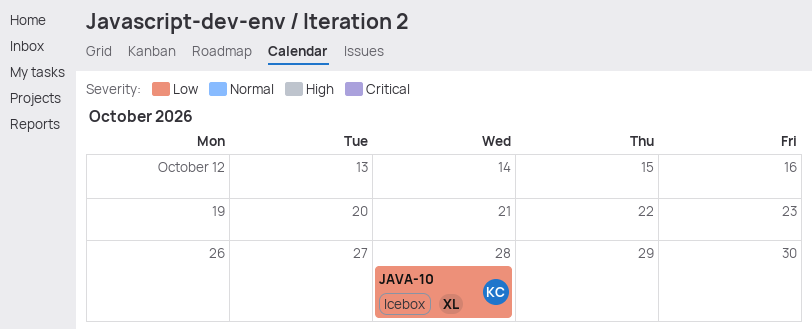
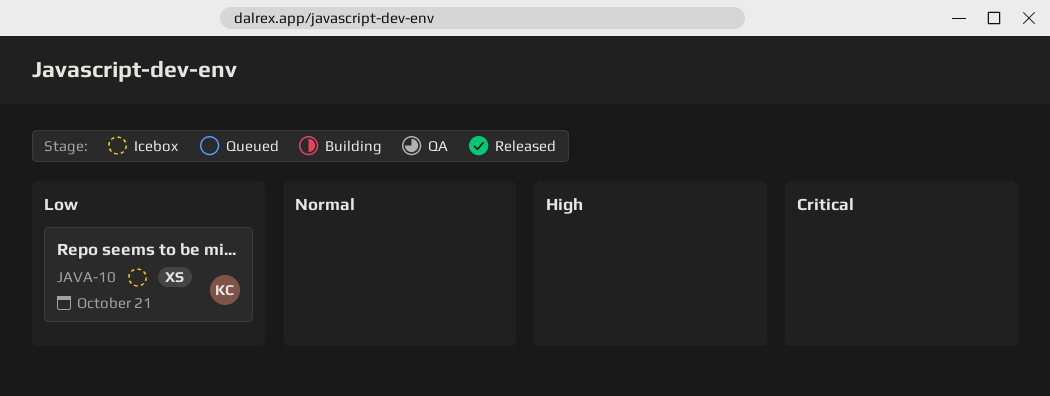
JAVA-10, estimate: XL -> XS
JAVA-10, due: Oct 28 -> Oct 21

